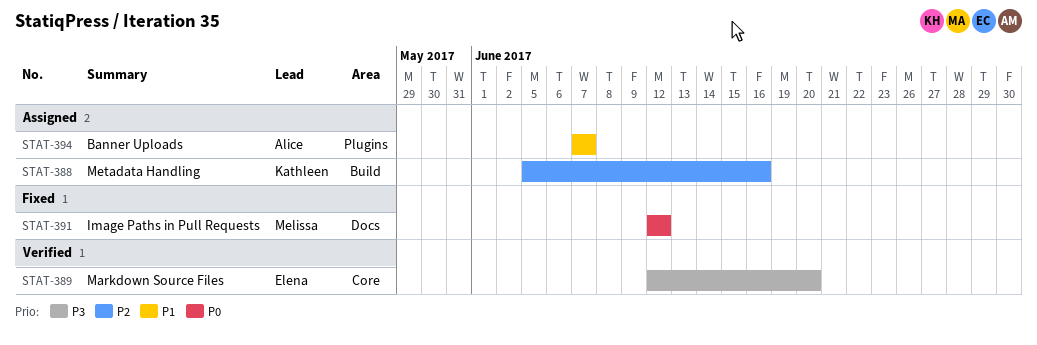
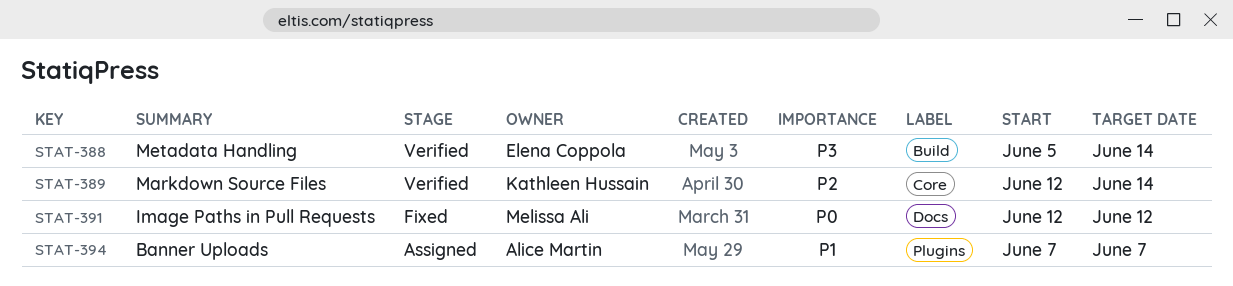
STAT-388, status: Assigned -> Verified
STAT-388, owner: Kathleen Hussain -> Elena Coppola
STAT-388, priority: P2 -> P3
STAT-388, due: Jun 16 -> Jun 14
STAT-389, owner: Elena Coppola -> Kathleen Hussain
STAT-389, priority: P3 -> P2
STAT-389, due: Jun 20 -> Jun 14

